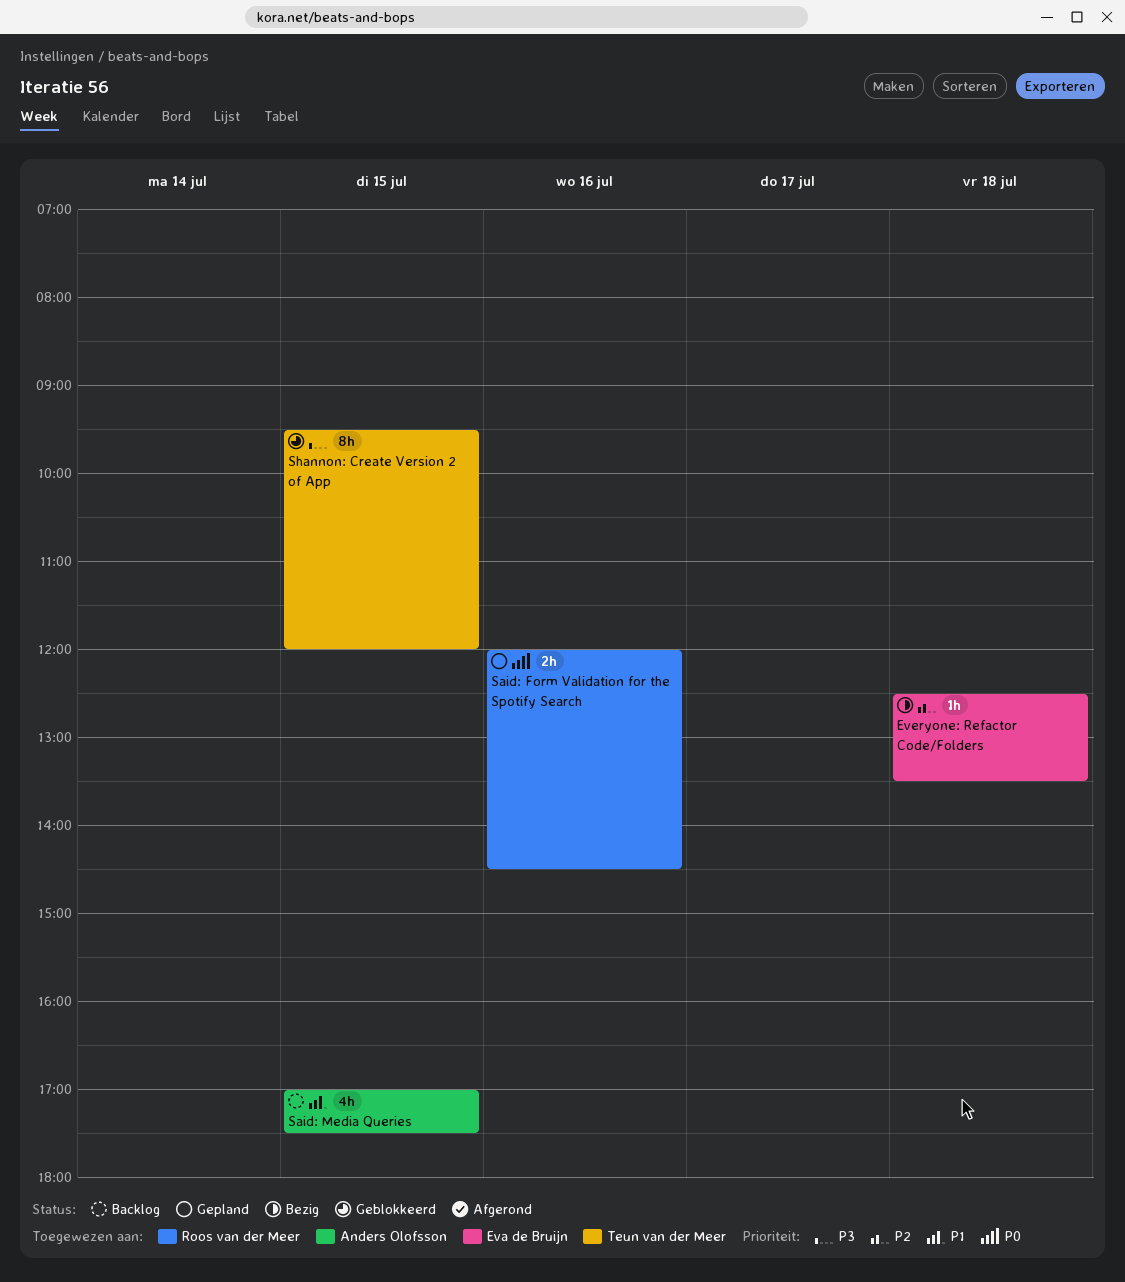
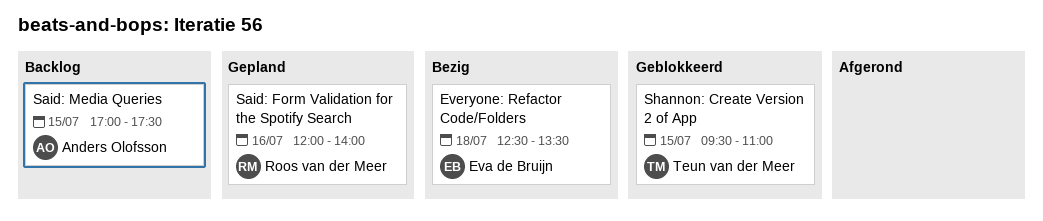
Said: Form Validation for the Spotify Search, ends: 14:30 -> 14:00
Shannon: Create Version 2 of App, ends: 12:00 -> 11:00

